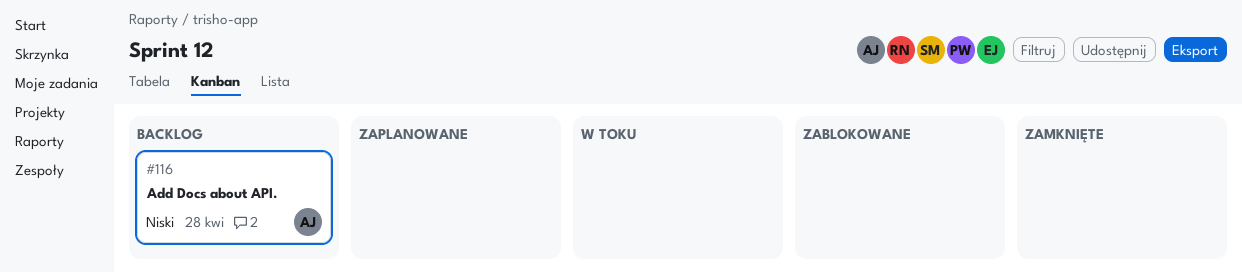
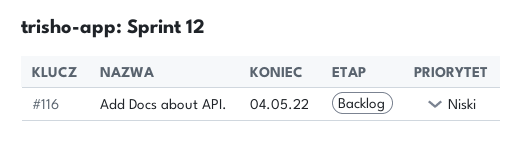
#116, due: Apr 28 -> May 4

